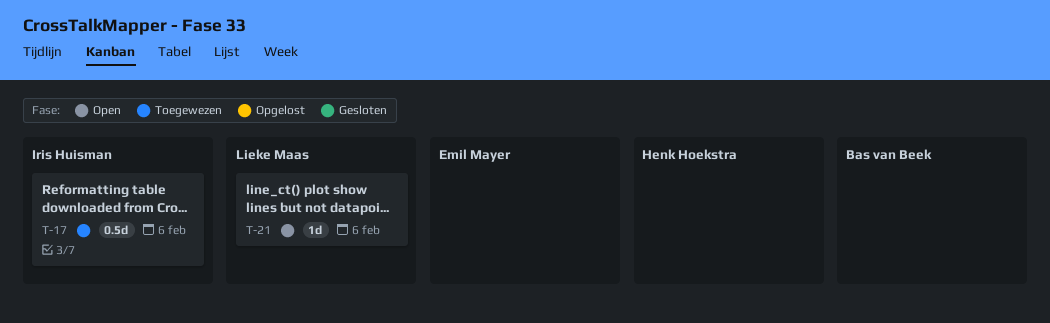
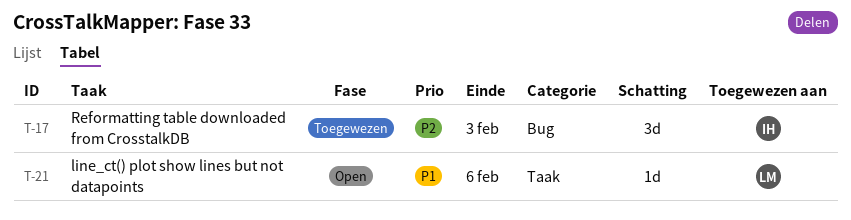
T-17, estimate: 0.5d -> 3d
T-17, due: Feb 6 -> Feb 3

